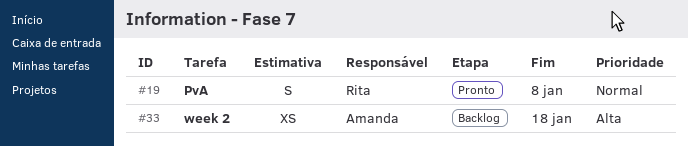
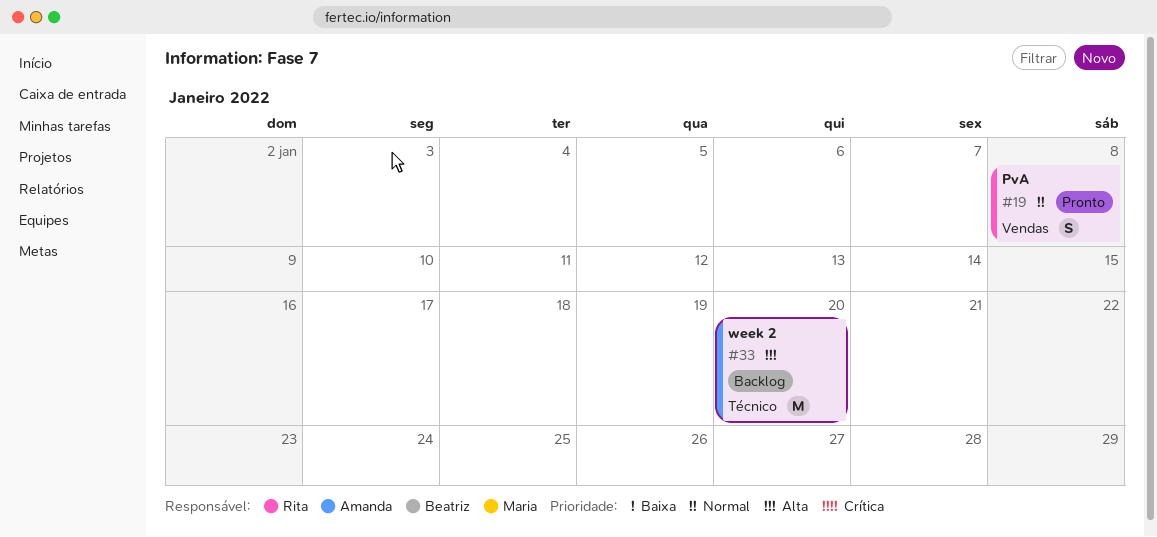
#33, estimate: XS -> M
#33, due: Jan 18 -> Jan 20

